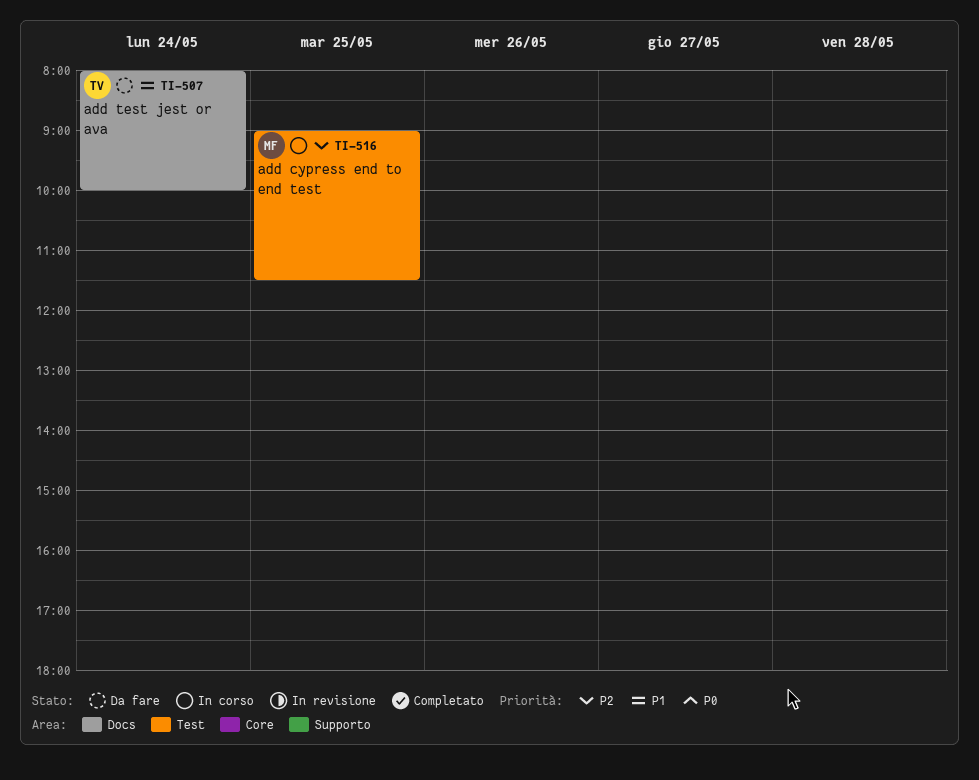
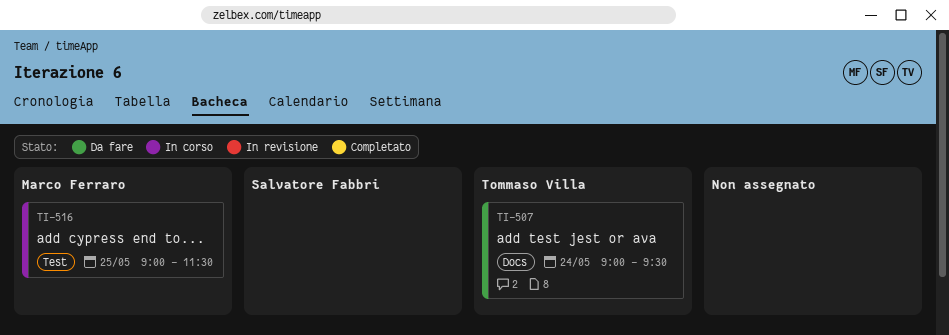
TI-507, begins: 08:00 -> 09:00
TI-507, ends: 10:00 -> 09:30

